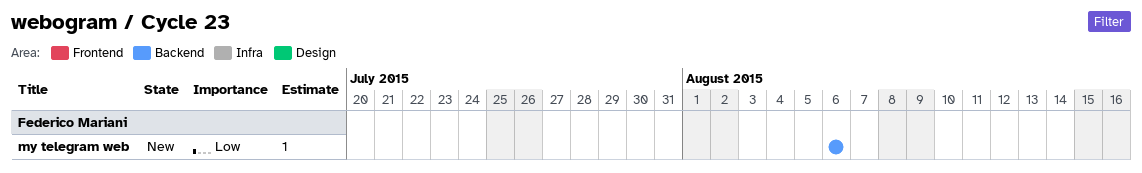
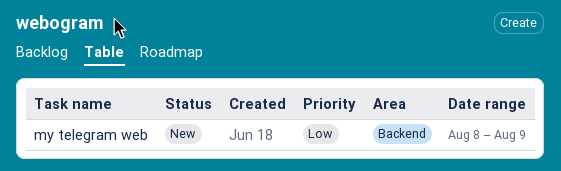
my telegram web, start: Aug 6 -> Aug 8
my telegram web, due: Aug 6 -> Aug 9

